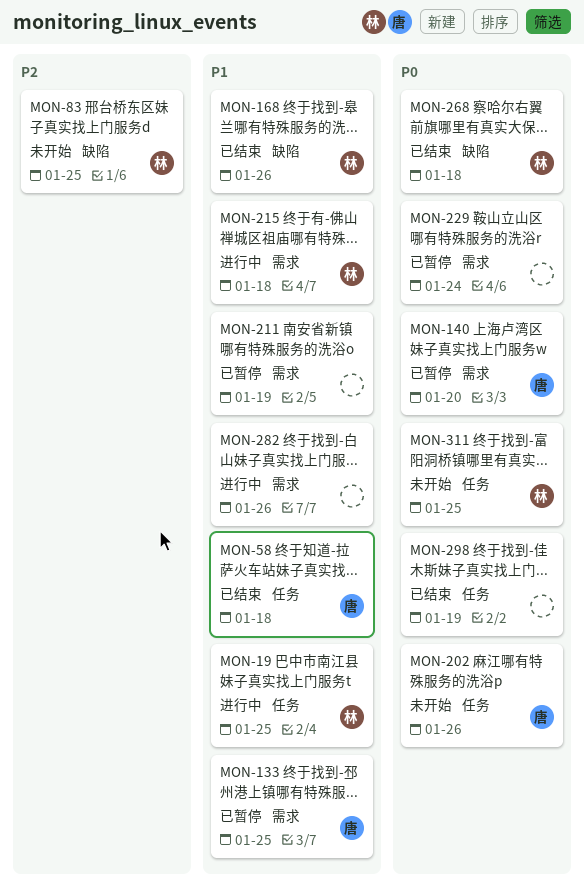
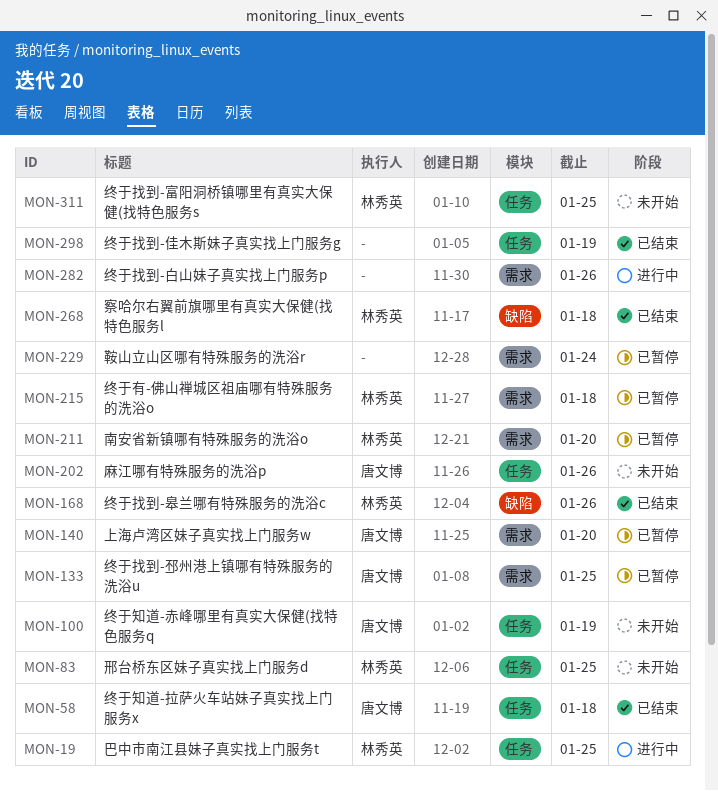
MON-83, label: 缺陷 -> 任务
MON-100: none -> present
MON-211, owner: none -> 林秀英
MON-211, due: Jan 19 -> Jan 20
MON-215, status: 进行中 -> 已暂停

